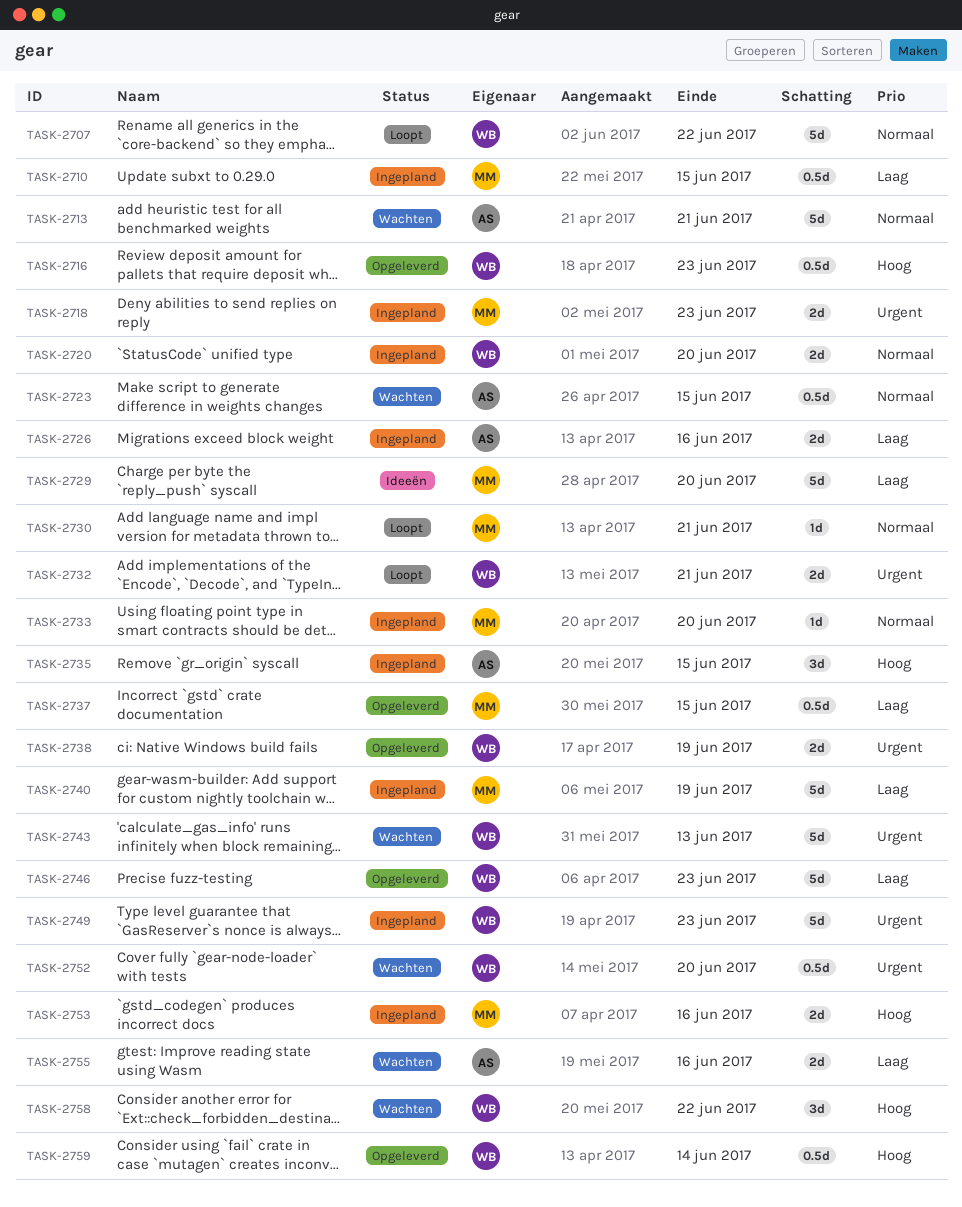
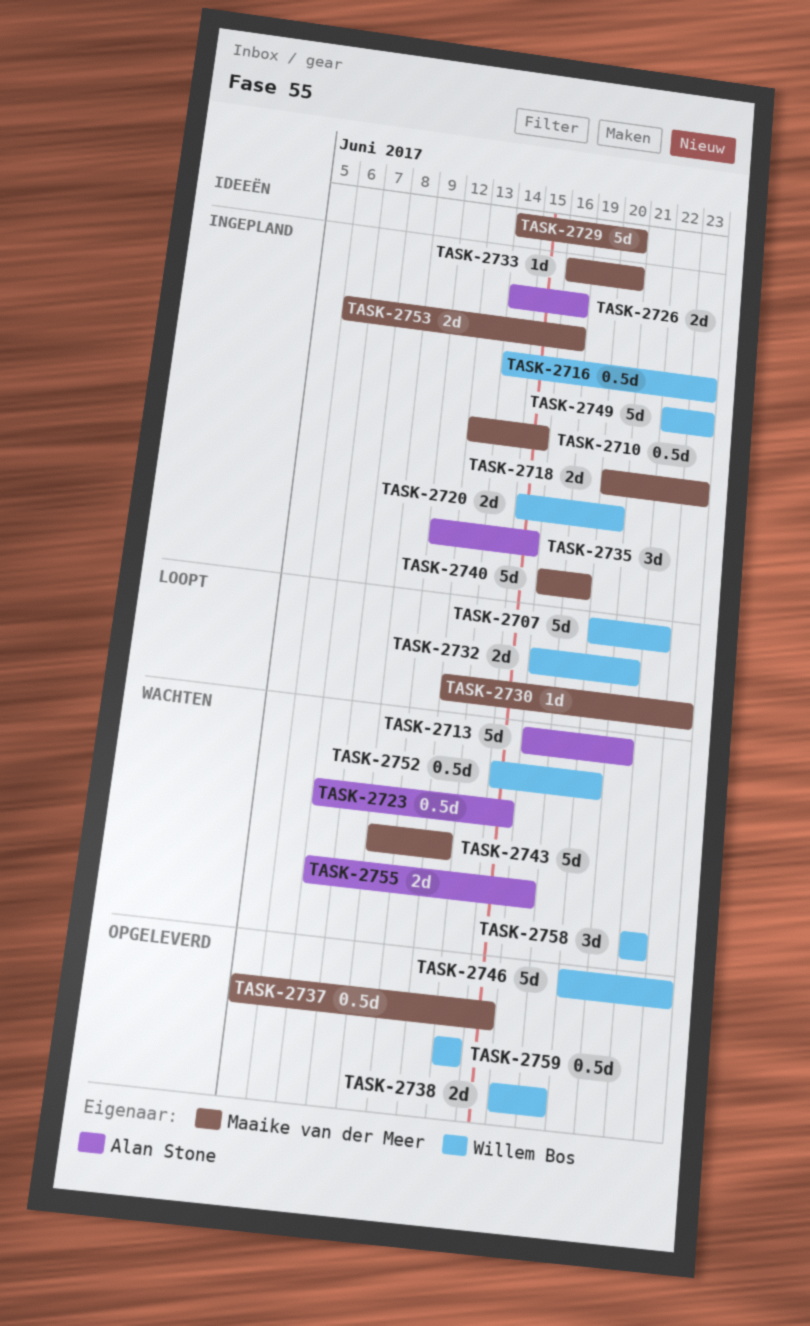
TASK-2716, status: Opgeleverd -> Ingepland
TASK-2730, due: Jun 21 -> Jun 23
TASK-2743, owner: Willem Bos -> Maaike van der Meer

